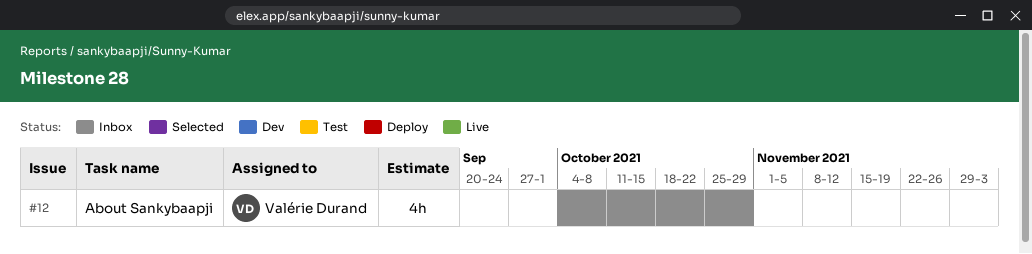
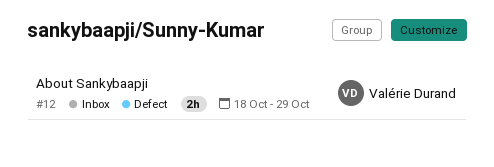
#12, estimate: 4h -> 2h
#12, start: Oct 4 -> Oct 18

